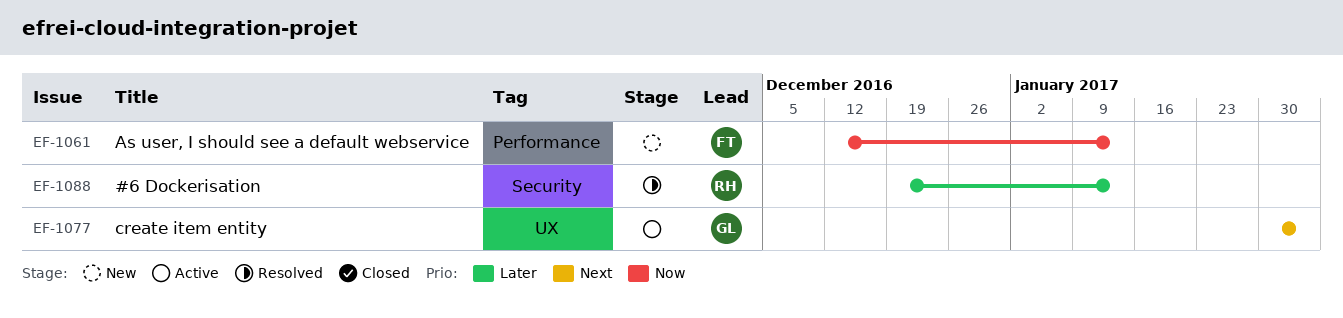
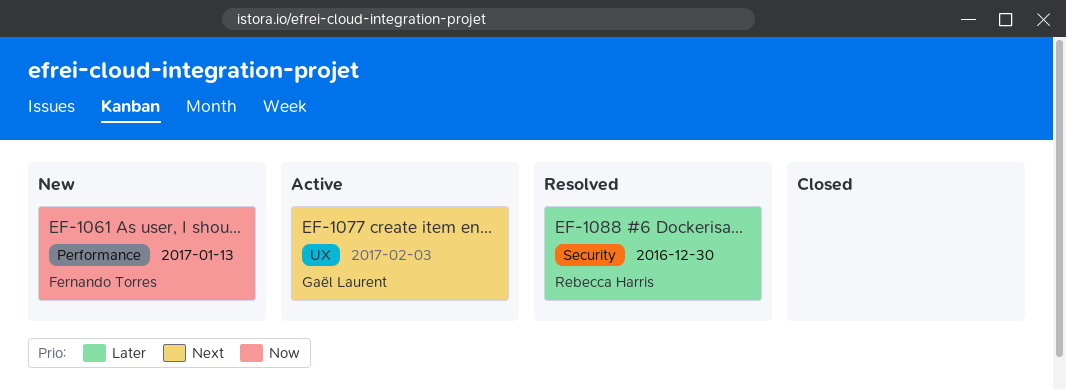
EF-1088, due: Jan 13 -> Dec 30

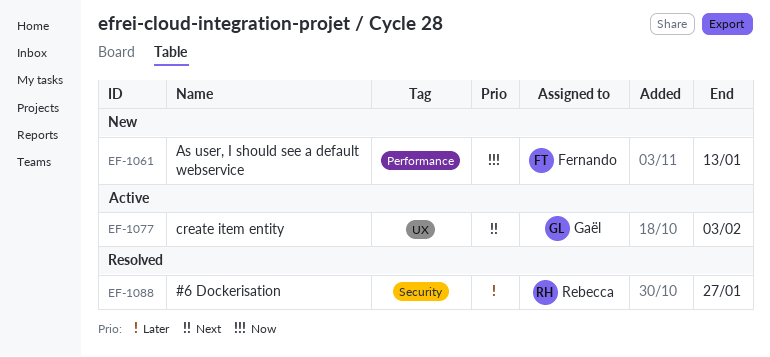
EF-1088, due: Dec 30 -> Jan 27

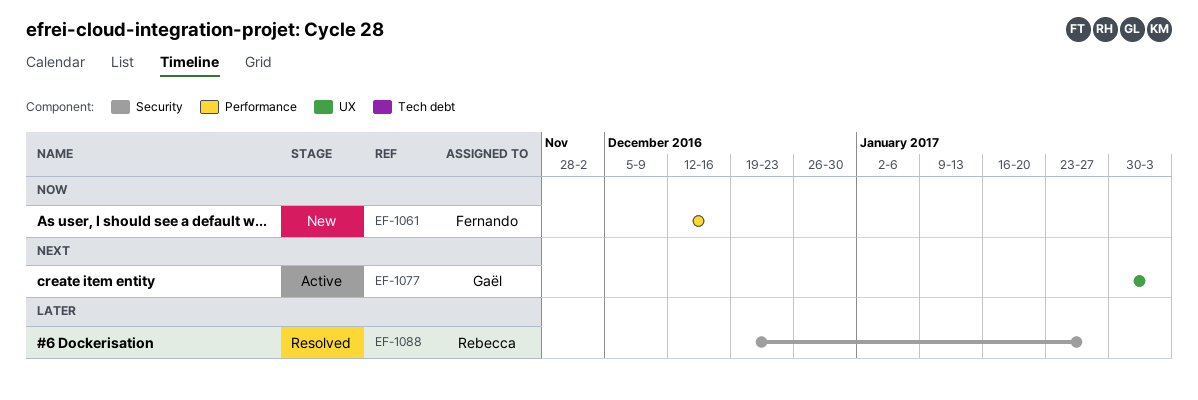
EF-1061, due: Jan 13 -> Dec 16

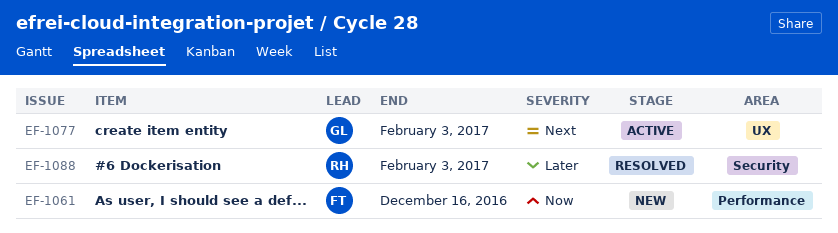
EF-1088, due: Jan 27 -> Feb 3

